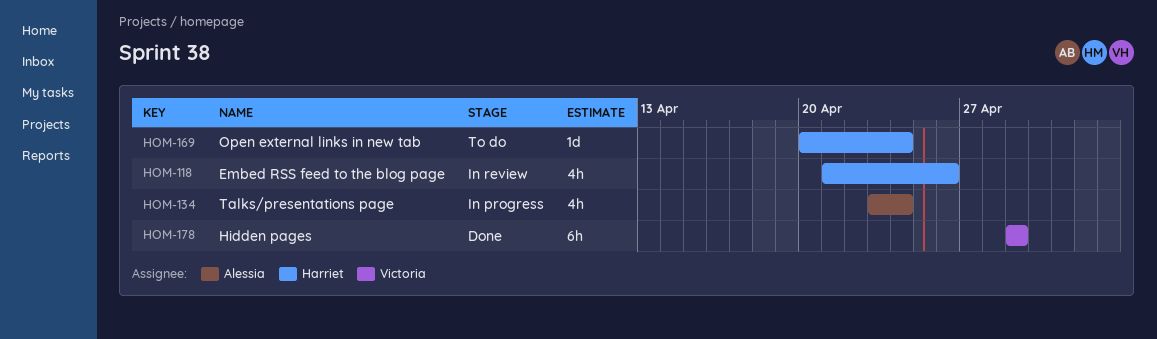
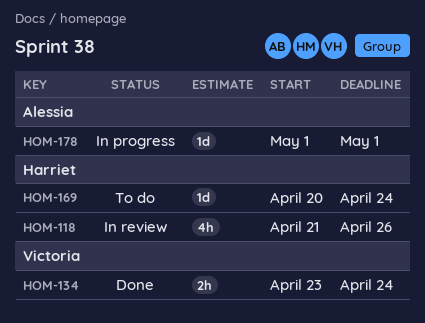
HOM-134, status: In progress -> Done
HOM-134, owner: Alessia -> Victoria
HOM-134, estimate: 4h -> 2h
HOM-178, status: Done -> In progress
HOM-178, owner: Victoria -> Alessia
HOM-178, estimate: 6h -> 1d
HOM-178, start: Apr 29 -> May 1
HOM-178, due: Apr 29 -> May 1

